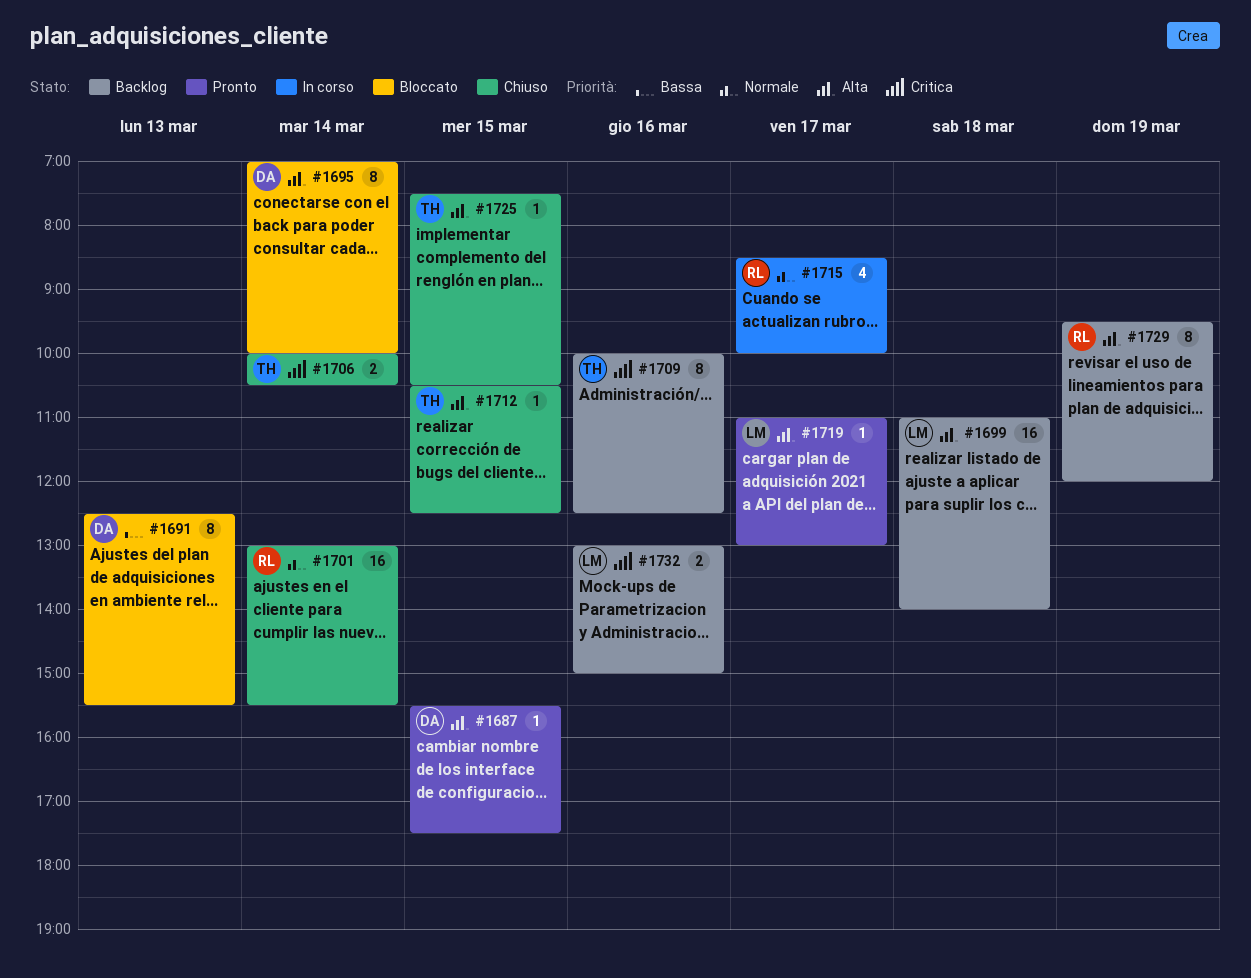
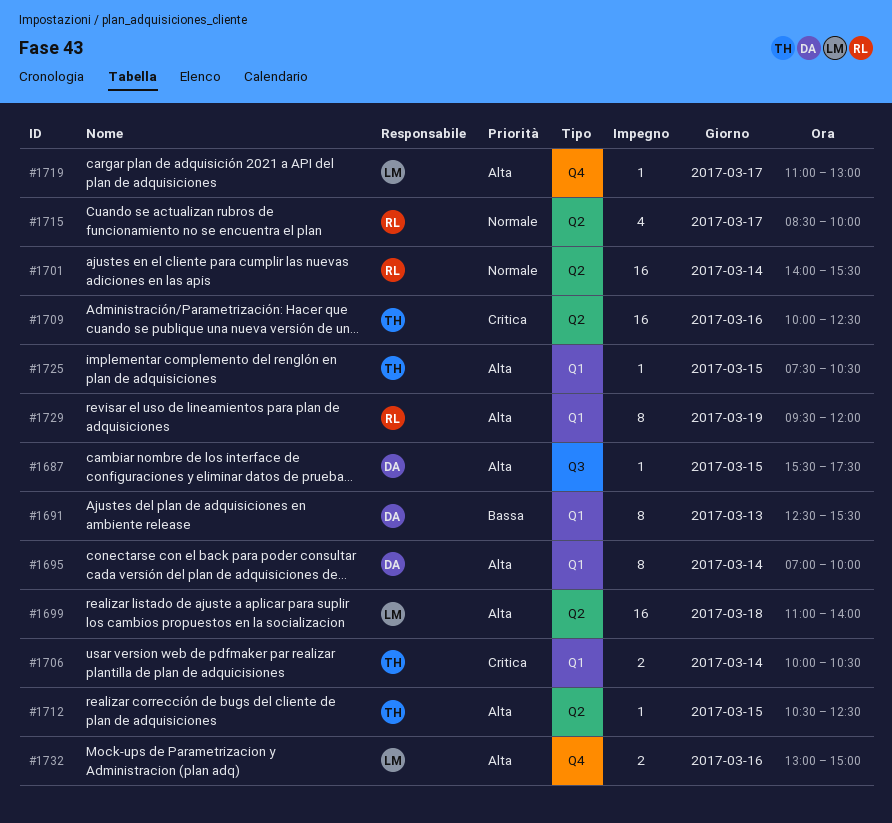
#1701, begins: 13:00 -> 14:00
#1709, estimate: 8 -> 16
#1732, priority: Critica -> Alta

